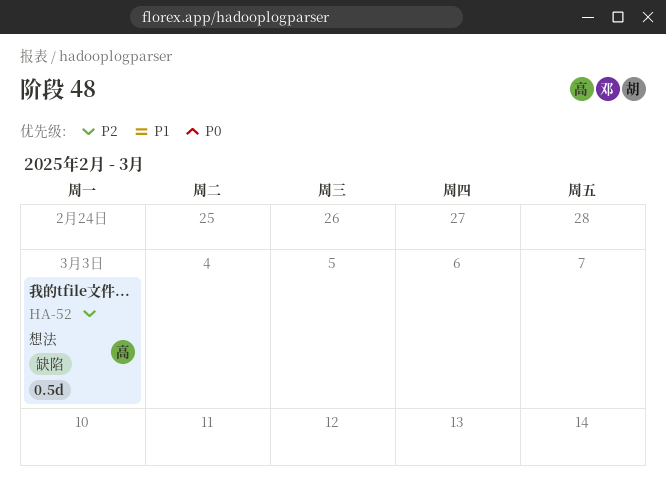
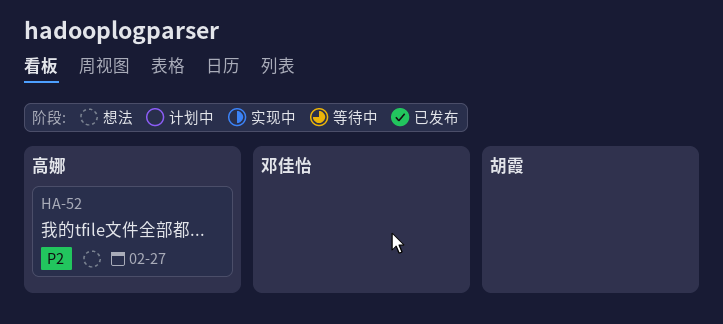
HA-52, due: Mar 3 -> Feb 27

